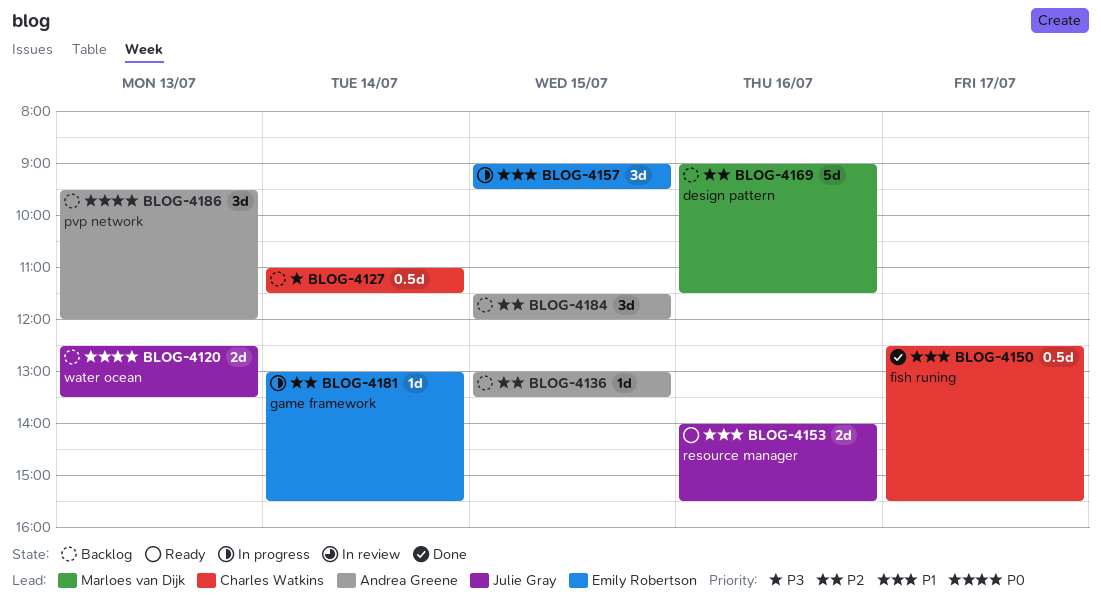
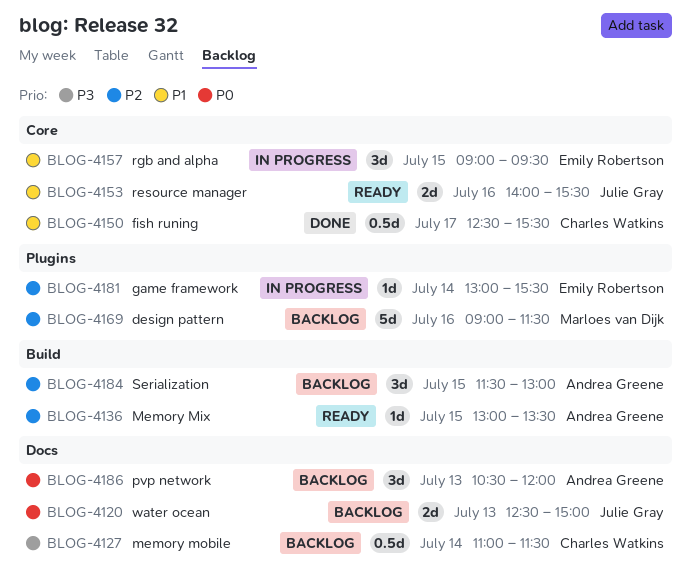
BLOG-4120, ends: 13:30 -> 15:00
BLOG-4136, status: Backlog -> Ready
BLOG-4184, ends: 12:00 -> 13:00
BLOG-4186, begins: 09:30 -> 10:30

